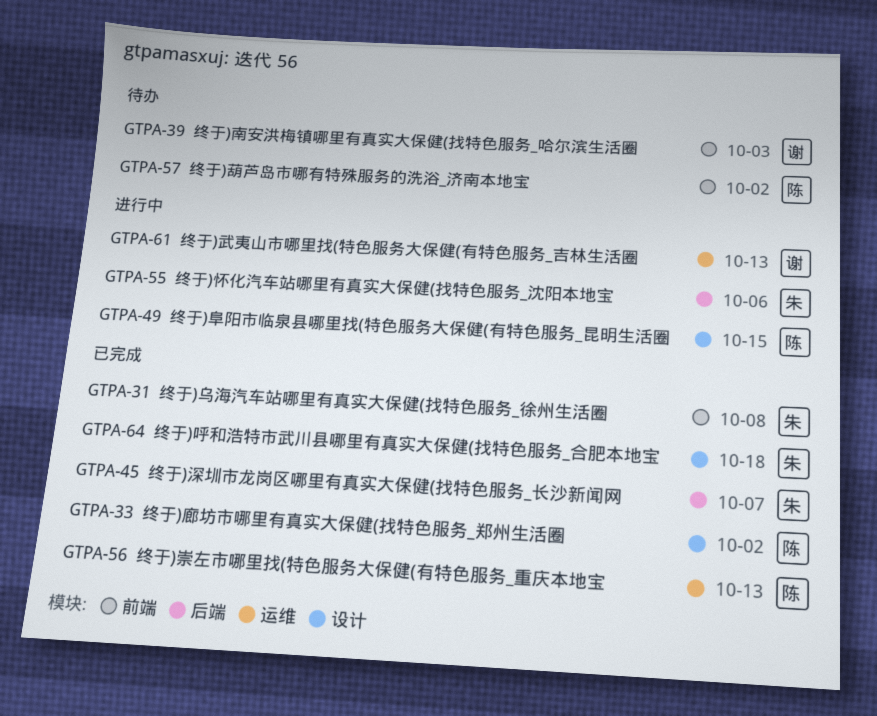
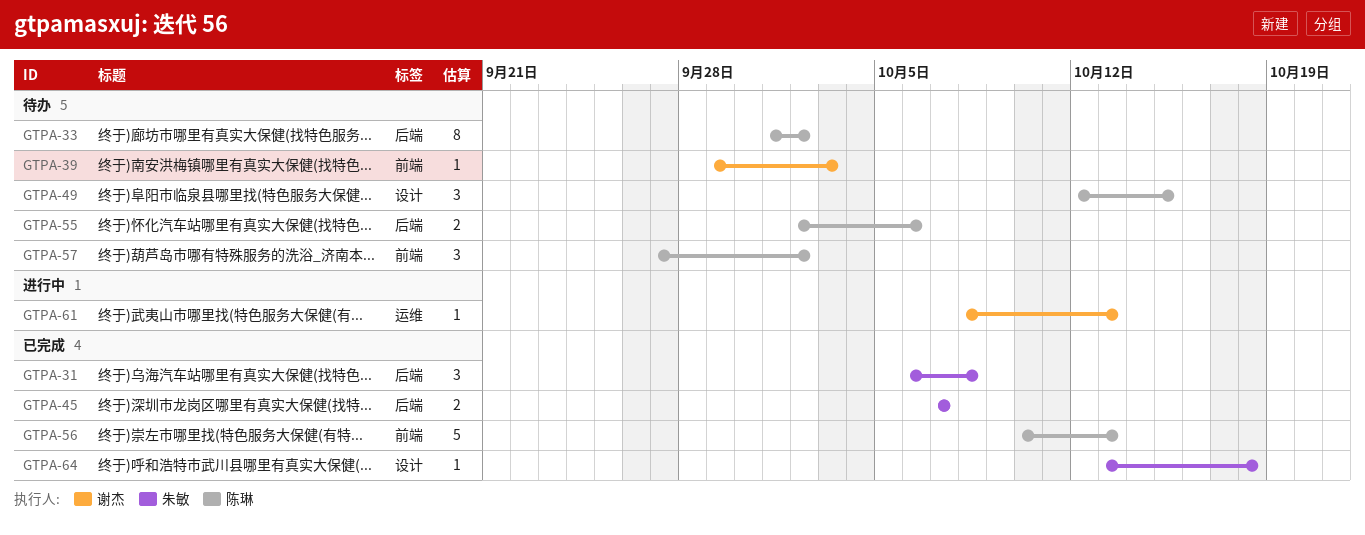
GTPA-31, label: 前端 -> 后端
GTPA-33, status: 已完成 -> 待办
GTPA-33, label: 设计 -> 后端
GTPA-49, status: 进行中 -> 待办
GTPA-55, status: 进行中 -> 待办
GTPA-55, owner: 朱敏 -> 陈琳
GTPA-56, label: 运维 -> 前端

